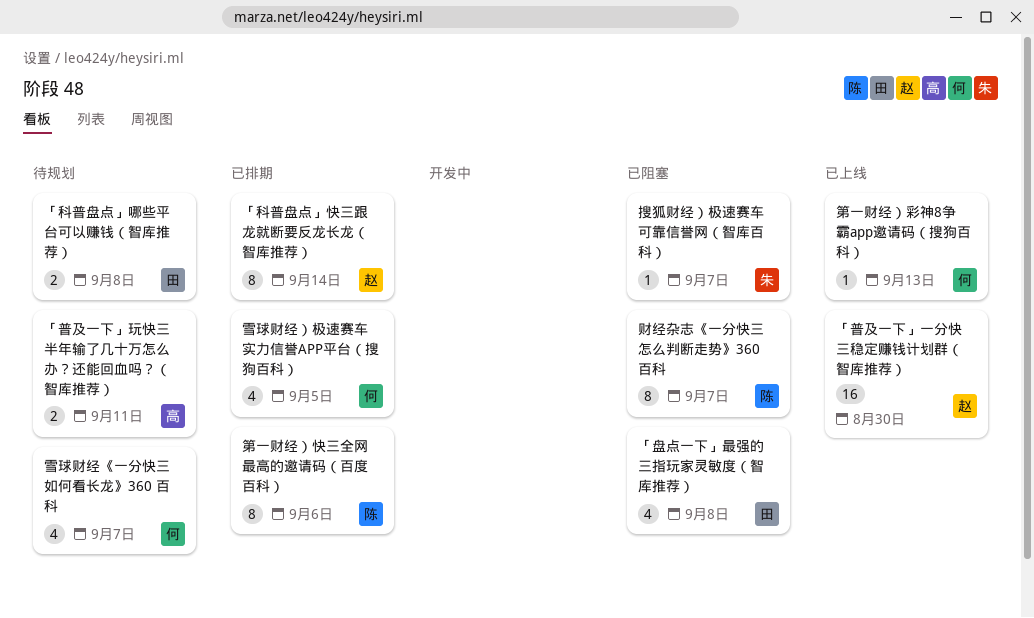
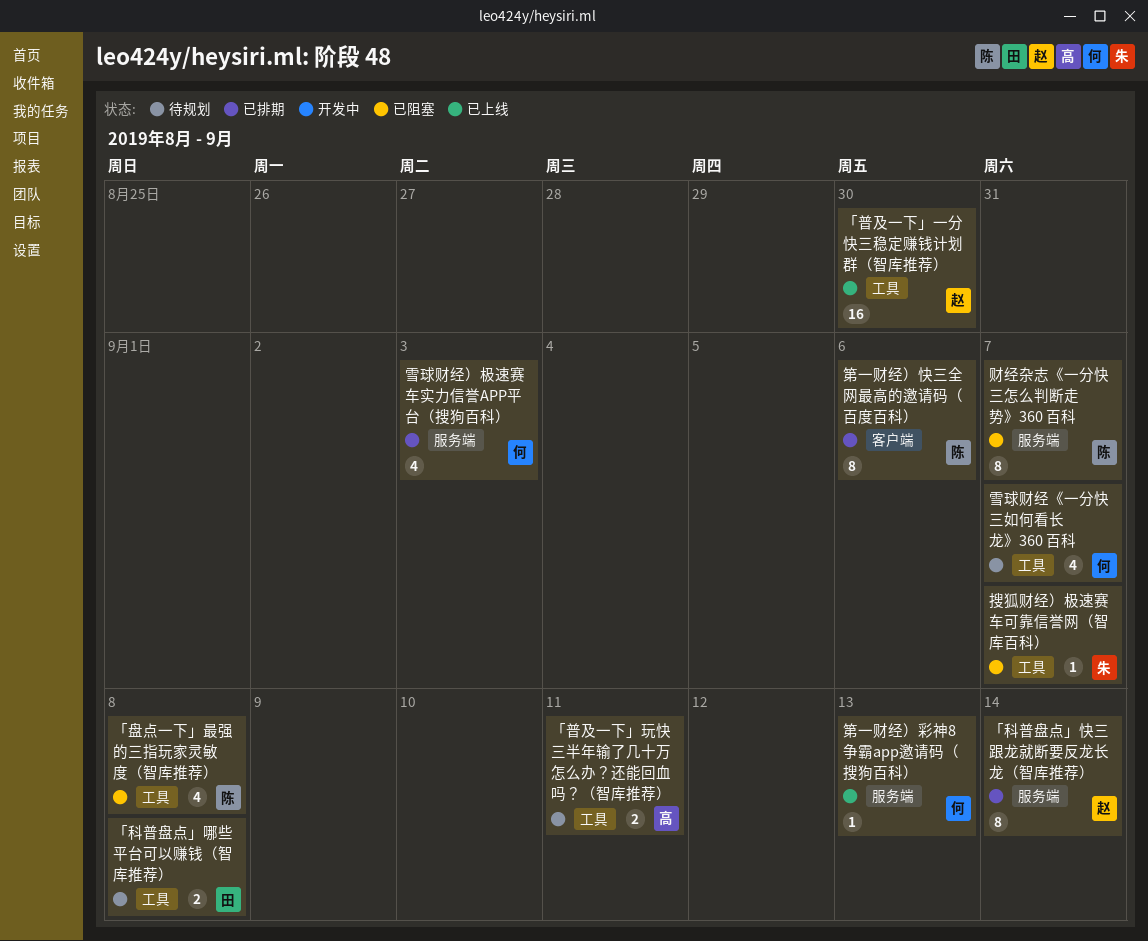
「盘点一下」最强的三指玩家灵敏度（智库推荐）, owner: 田 -> 陈
雪球财经）极速赛车实力信誉APP平台（搜狗百科）, due: Sep 5 -> Sep 3

